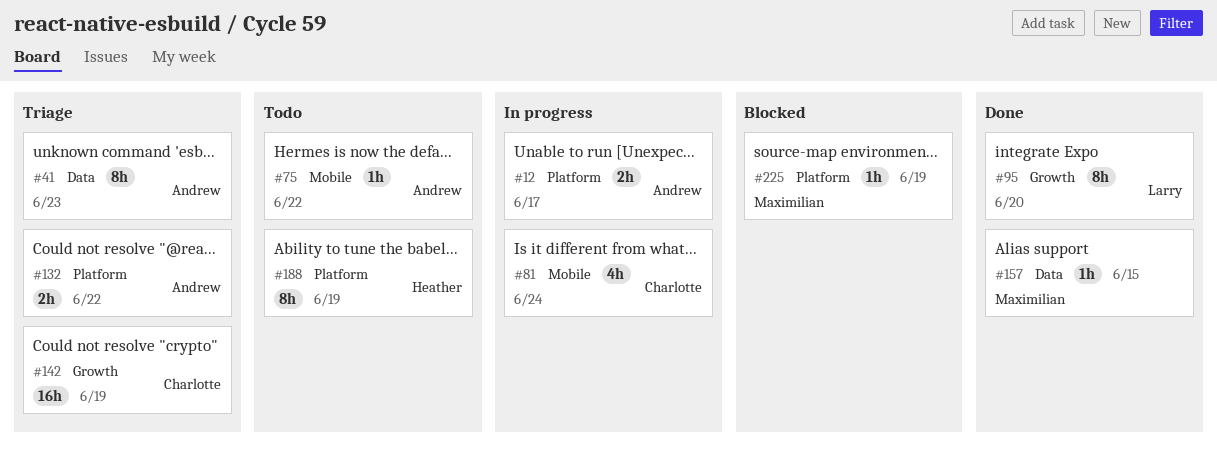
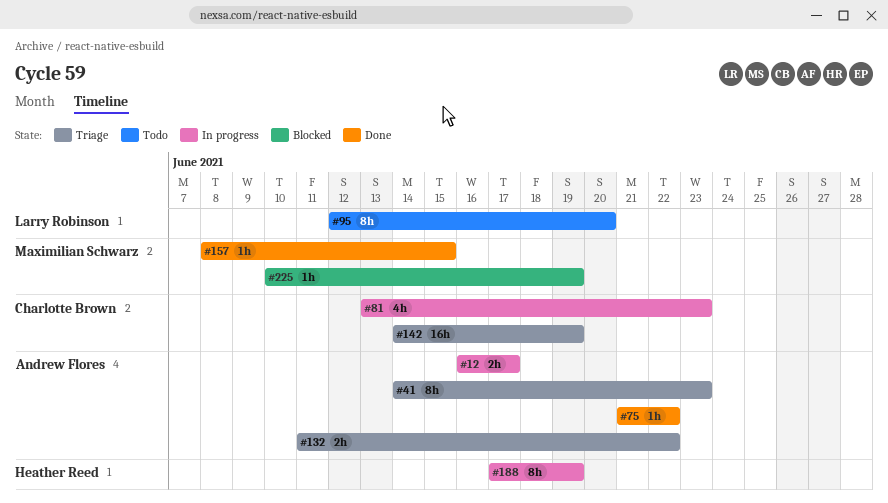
#75, status: Todo -> Done
#81, due: Jun 24 -> Jun 23
#95, status: Done -> Todo
#188, status: Todo -> In progress

